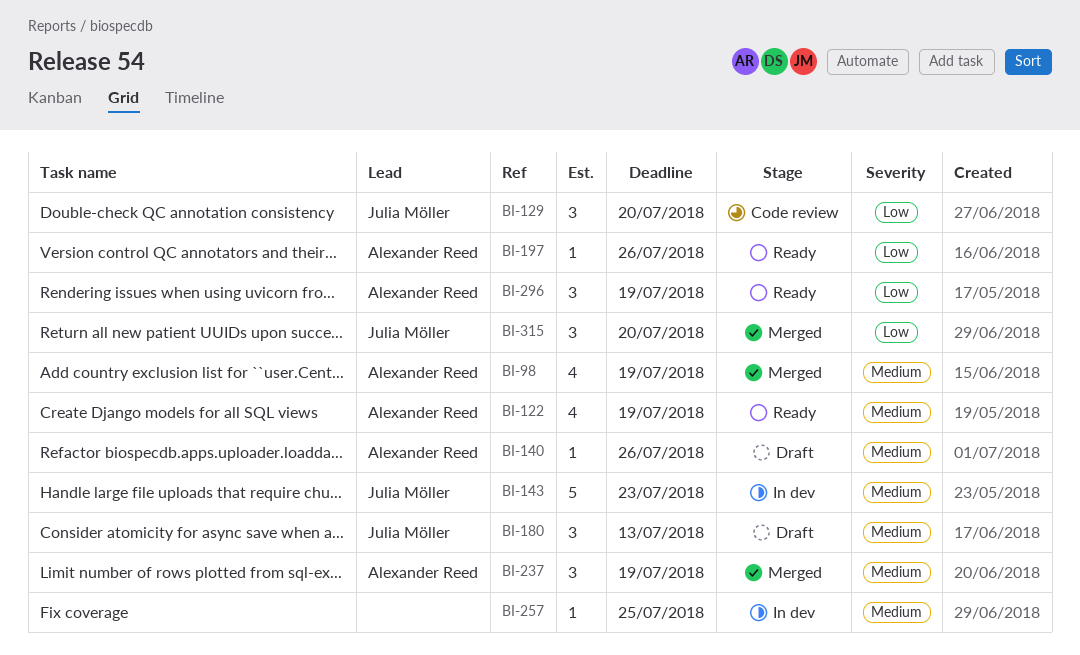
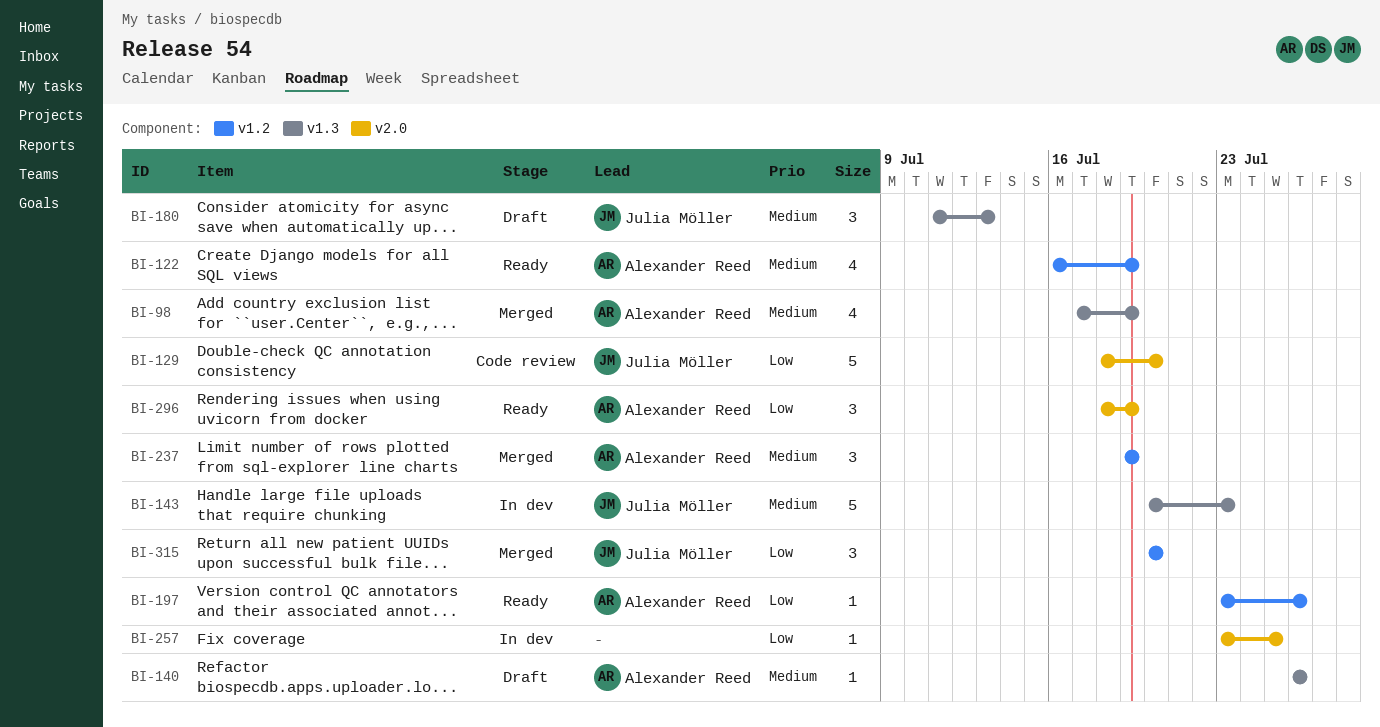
BI-129, estimate: 3 -> 5
BI-257, priority: Medium -> Low

